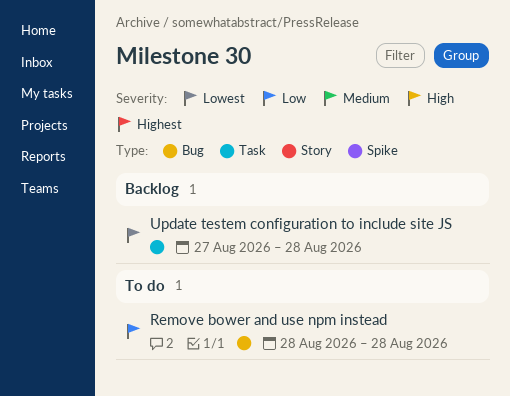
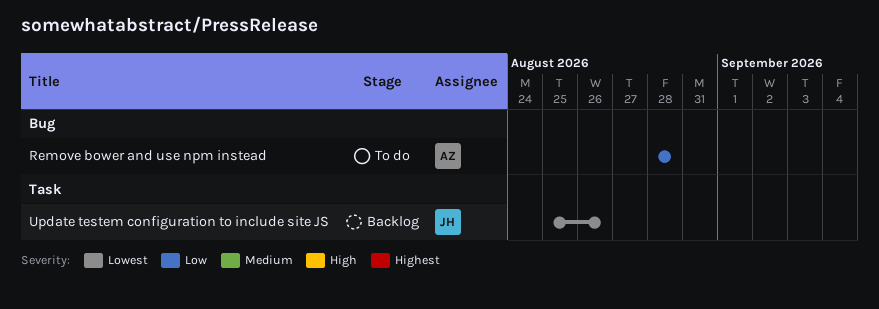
Update testem configuration to include site JS, start: Aug 27 -> Aug 25
Update testem configuration to include site JS, due: Aug 28 -> Aug 26

